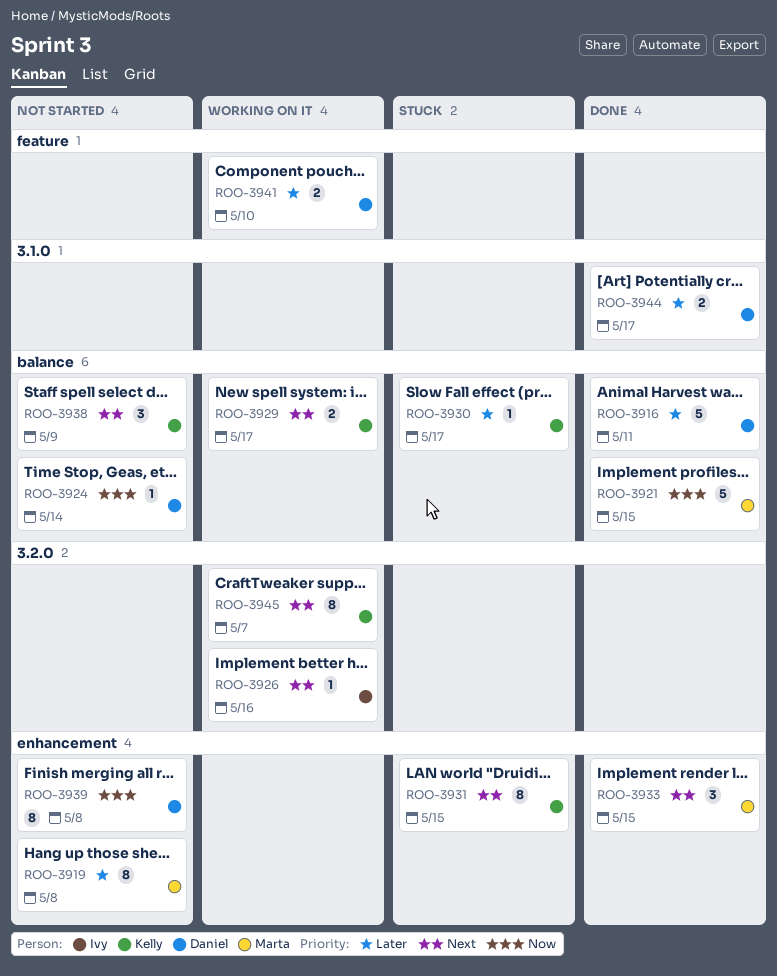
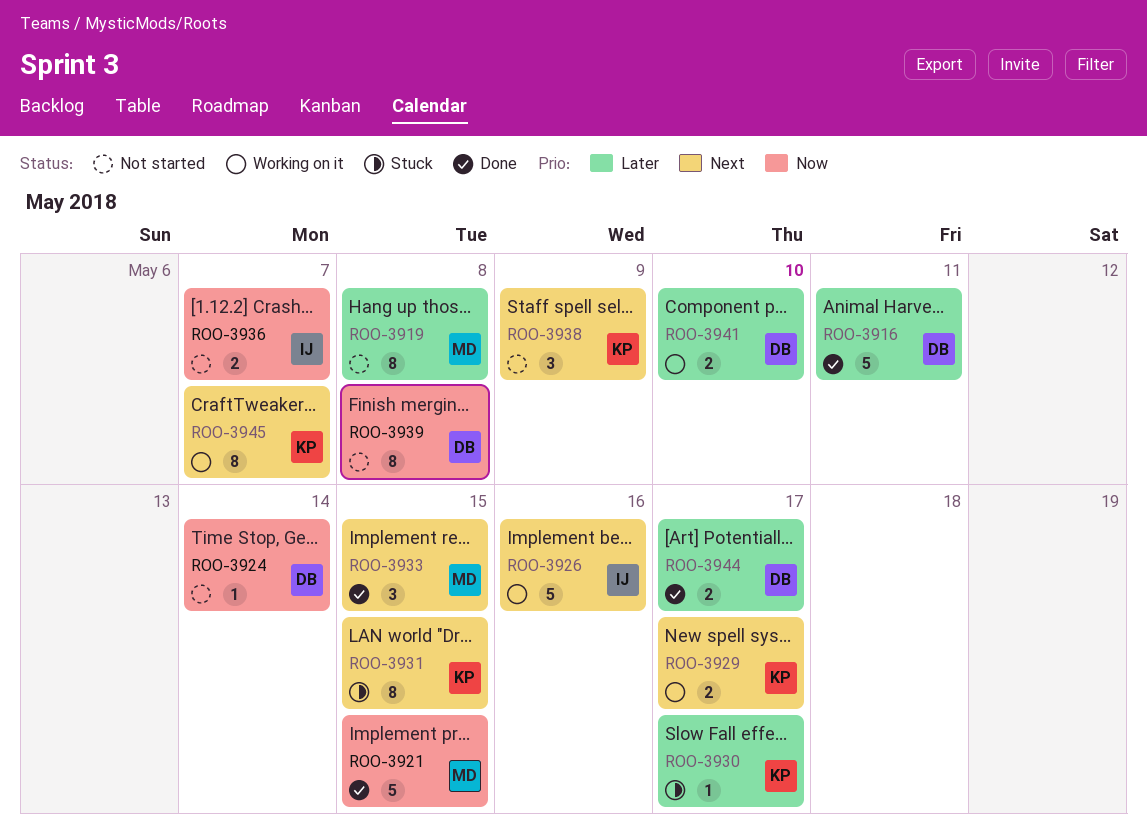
ROO-3926, estimate: 1 -> 5
ROO-3936: none -> present

